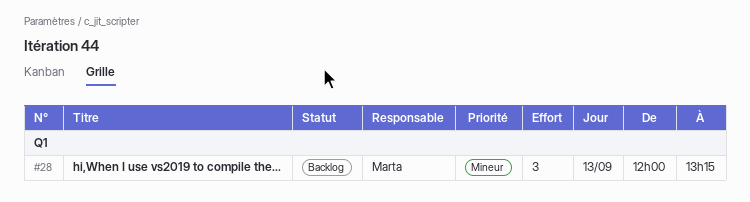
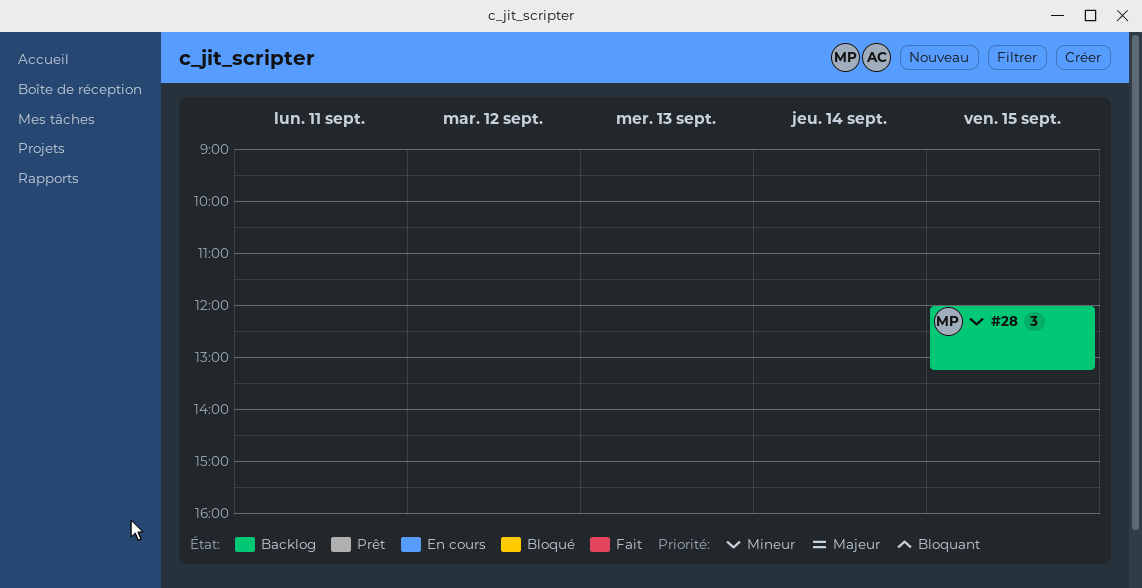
#28, day: Sep 13 -> Sep 15

